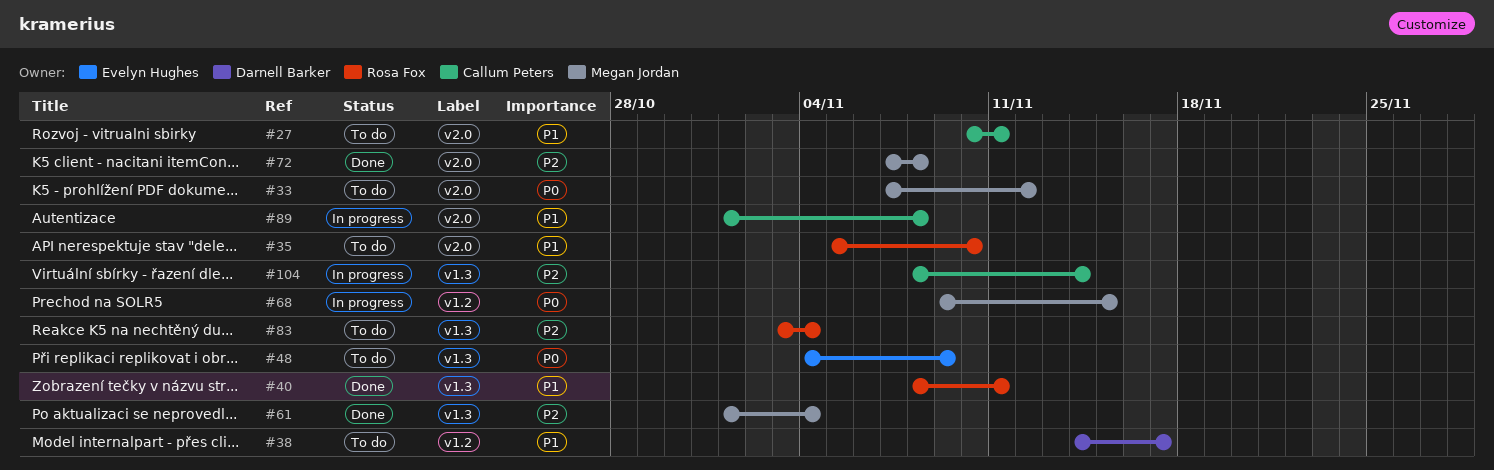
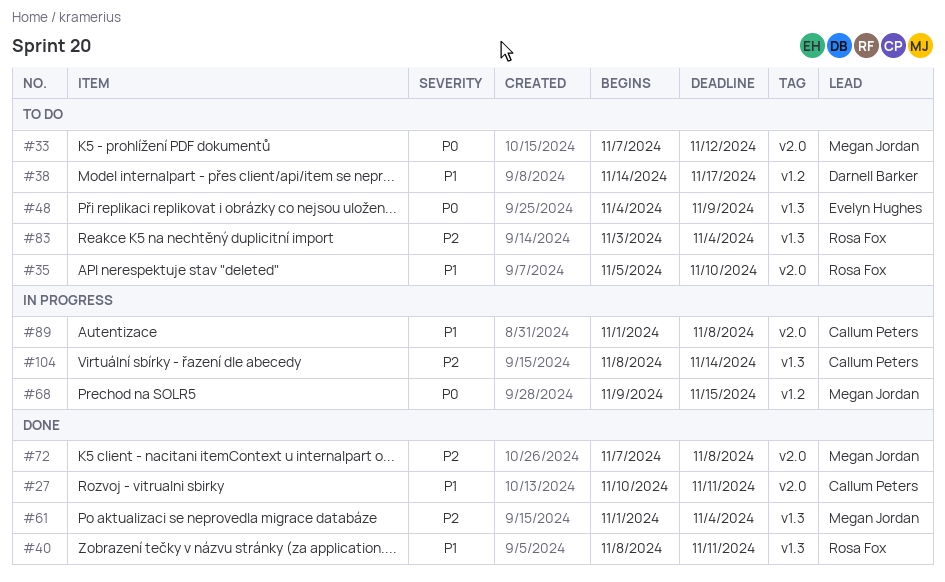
#27, status: To do -> Done

